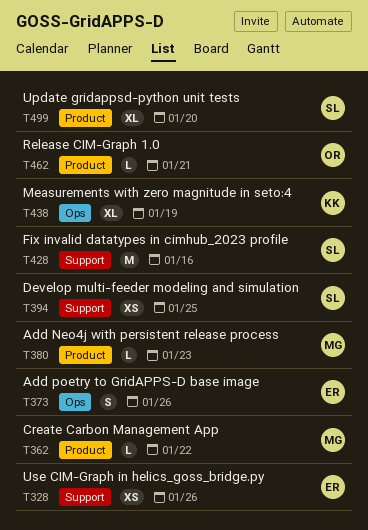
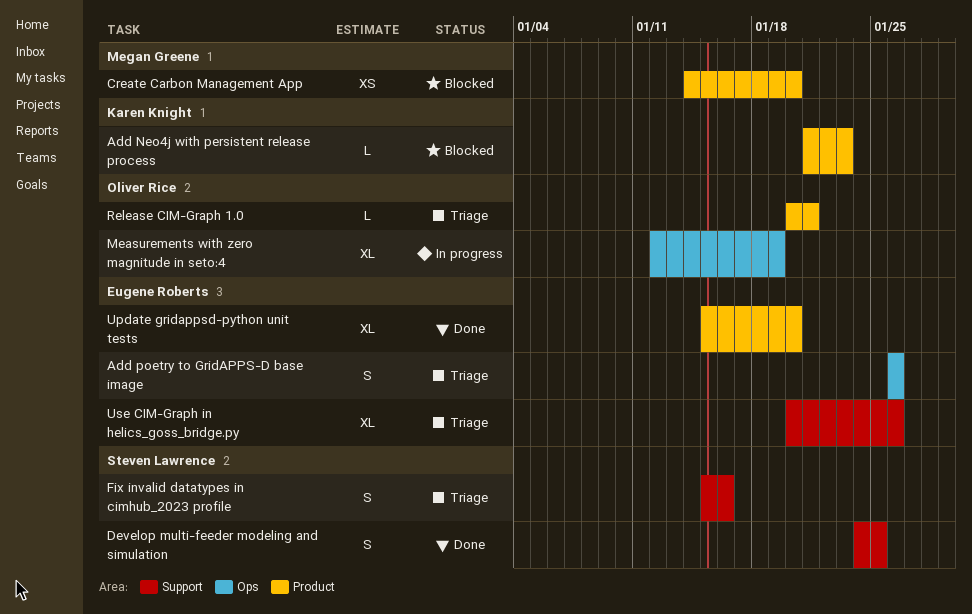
Add Neo4j with persistent release process, owner: Megan Greene -> Karen Knight
Create Carbon Management App, estimate: L -> XS
Create Carbon Management App, due: Jan 22 -> Jan 20
Develop multi-feeder modeling and simulation, estimate: XS -> S
Fix invalid datatypes in cimhub_2023 profile, estimate: M -> S
Measurements with zero magnitude in seto:4, owner: Karen Knight -> Oliver Rice
Update gridappsd-python unit tests, owner: Steven Lawrence -> Eugene Roberts
Use CIM-Graph in helics_goss_bridge.py, estimate: XS -> XL

